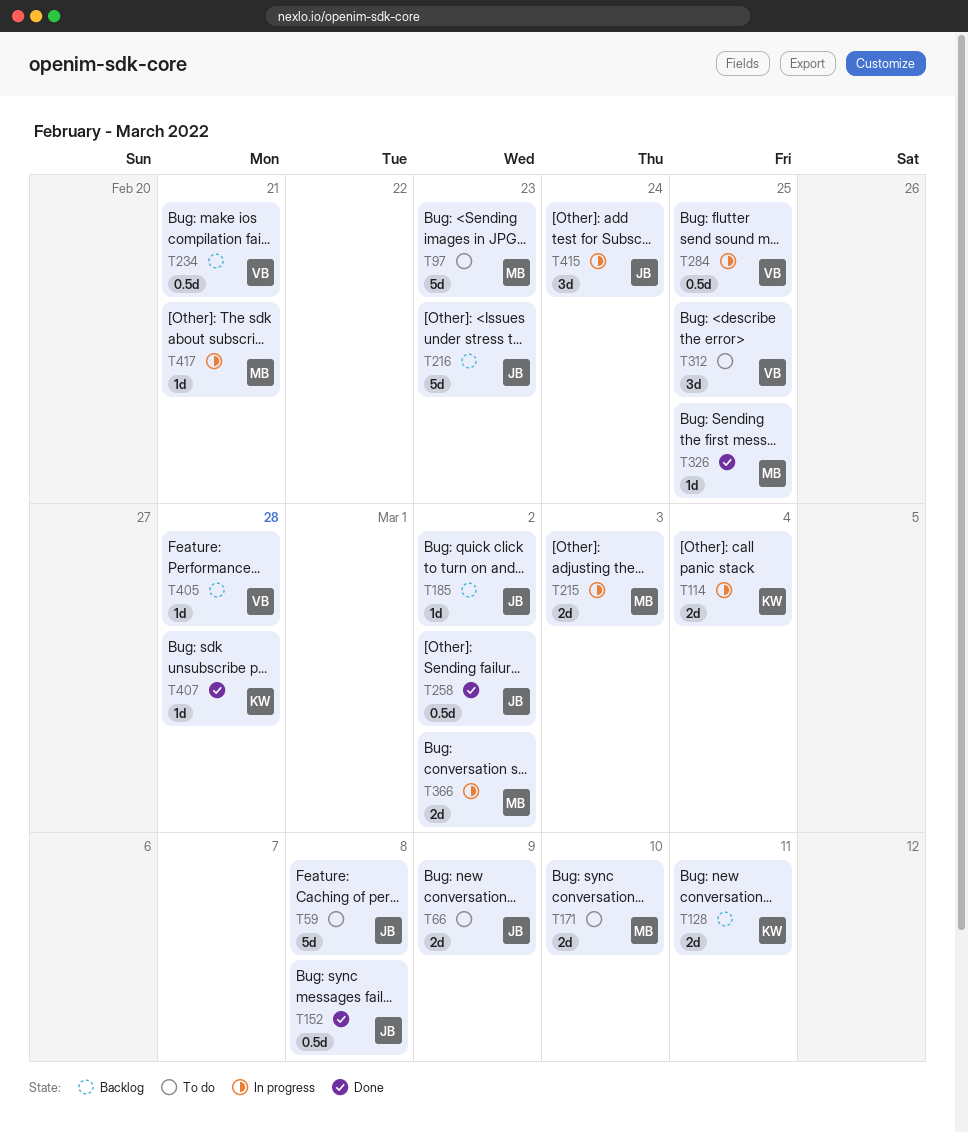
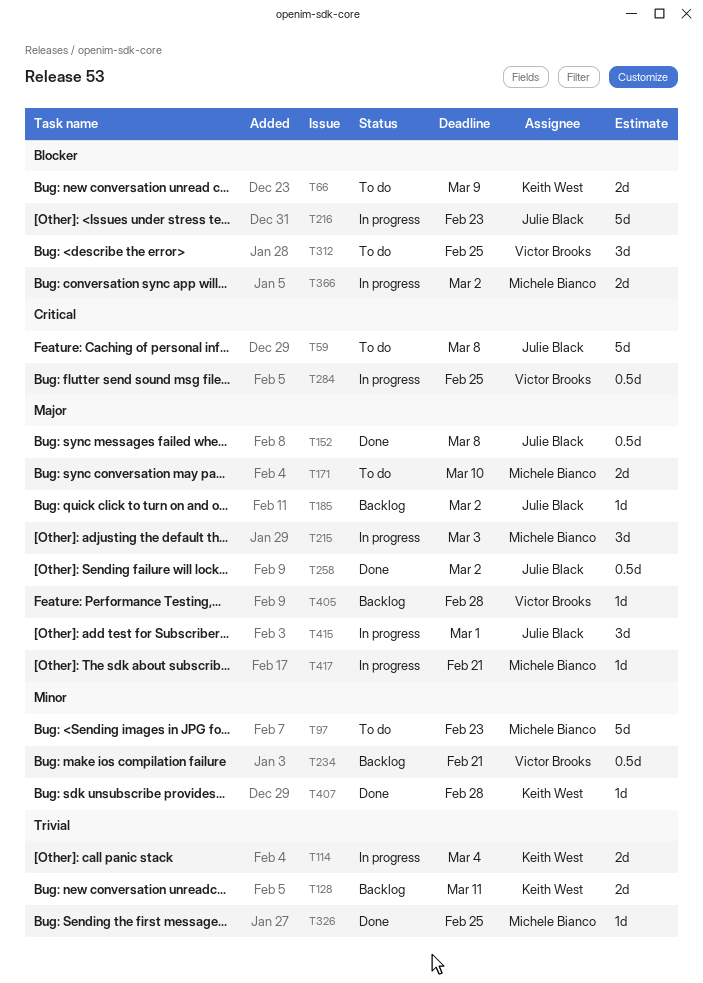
T66, owner: Julie Black -> Keith West
T215, estimate: 2d -> 3d
T216, status: Backlog -> In progress
T415, due: Feb 24 -> Mar 1

